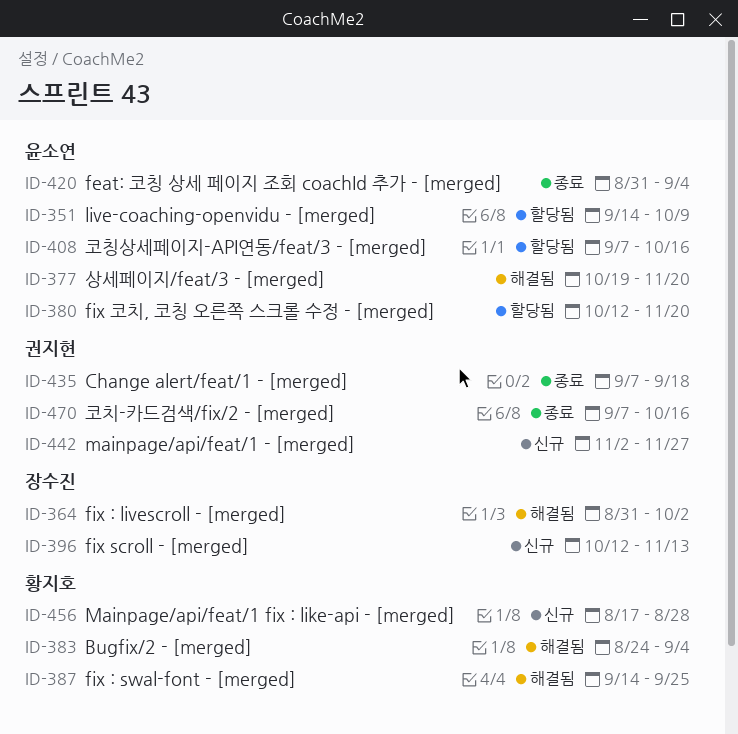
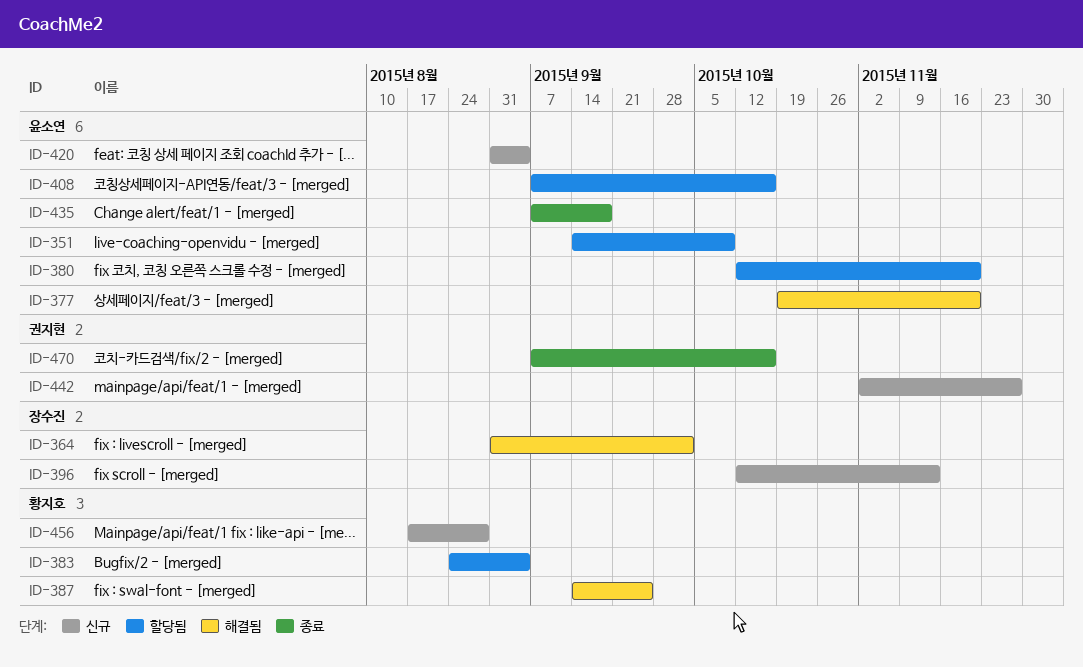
ID-383, status: 해결됨 -> 할당됨
ID-420, status: 종료 -> 신규
ID-435, owner: 권지현 -> 윤소연

